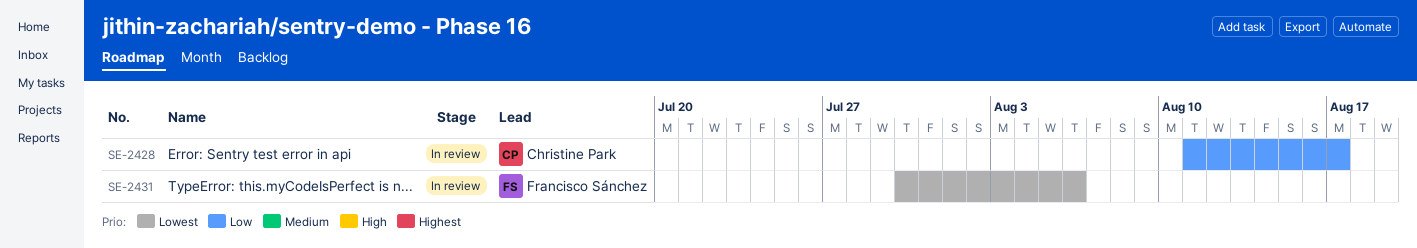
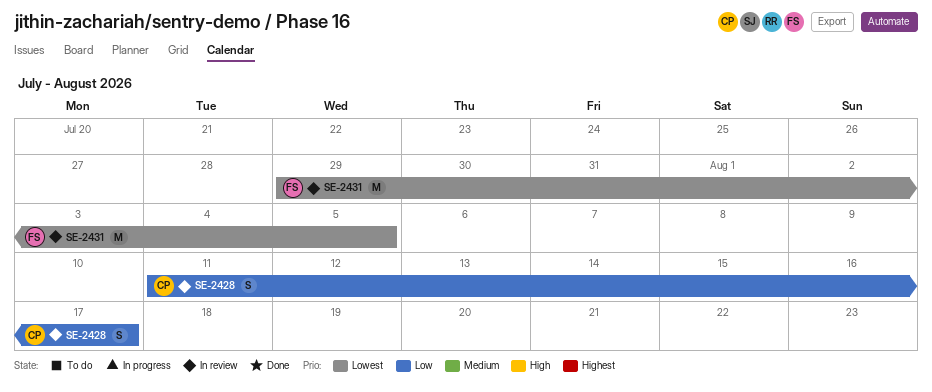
SE-2431, start: Jul 30 -> Jul 29
SE-2431, due: Aug 6 -> Aug 5

